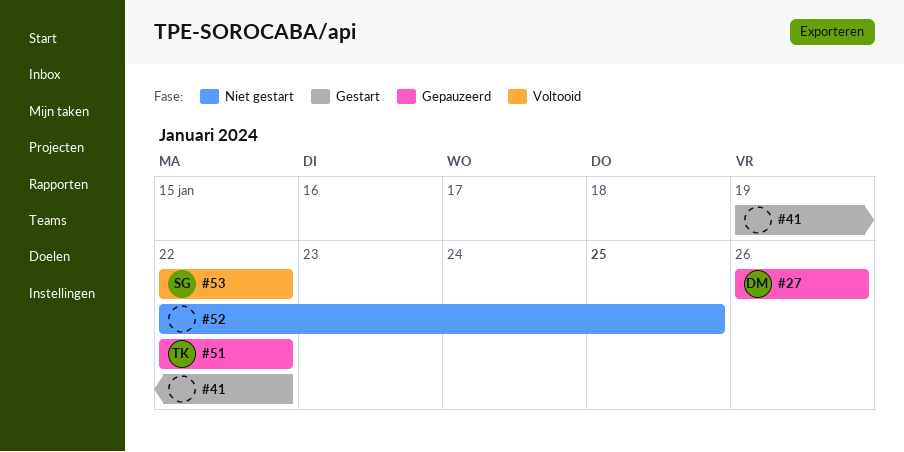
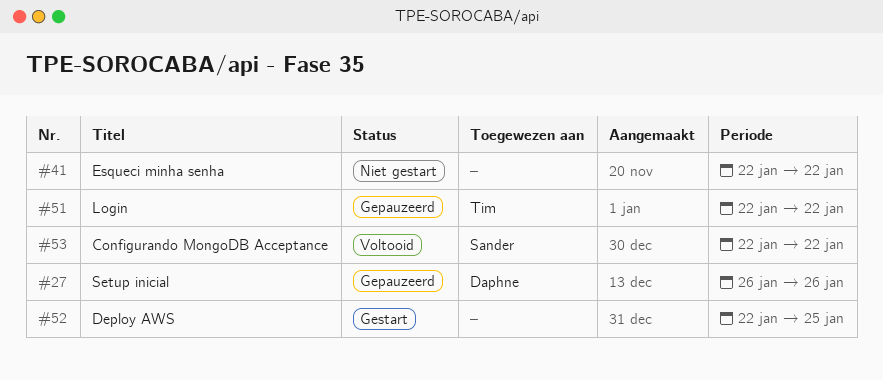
#41, status: Gestart -> Niet gestart
#41, start: Jan 19 -> Jan 22
#52, status: Niet gestart -> Gestart

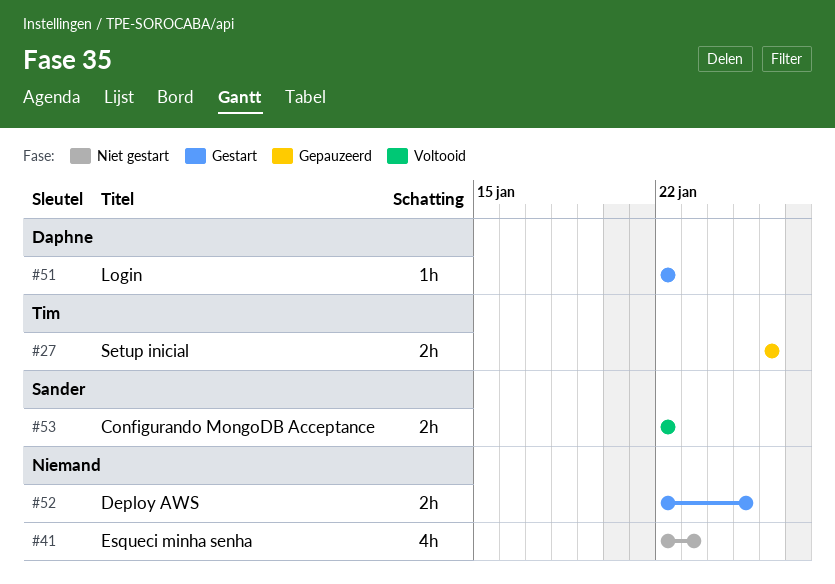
#27, owner: Daphne -> Tim
#41, due: Jan 22 -> Jan 23
#51, status: Gepauzeerd -> Gestart
#51, owner: Tim -> Daphne

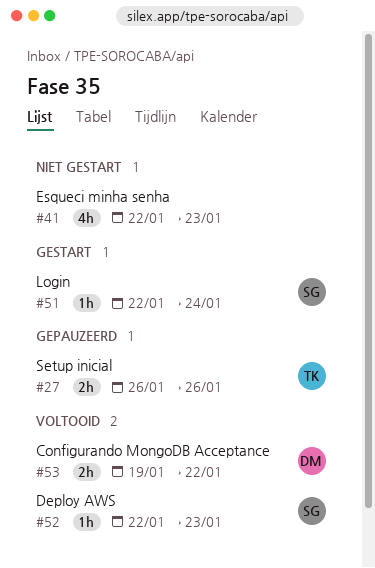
#51, owner: Daphne -> Sander
#51, due: Jan 22 -> Jan 24
#52, status: Gestart -> Voltooid
#52, owner: none -> Sander
#52, estimate: 2h -> 1h
#52, due: Jan 25 -> Jan 23
#53, owner: Sander -> Daphne
#53, start: Jan 22 -> Jan 19

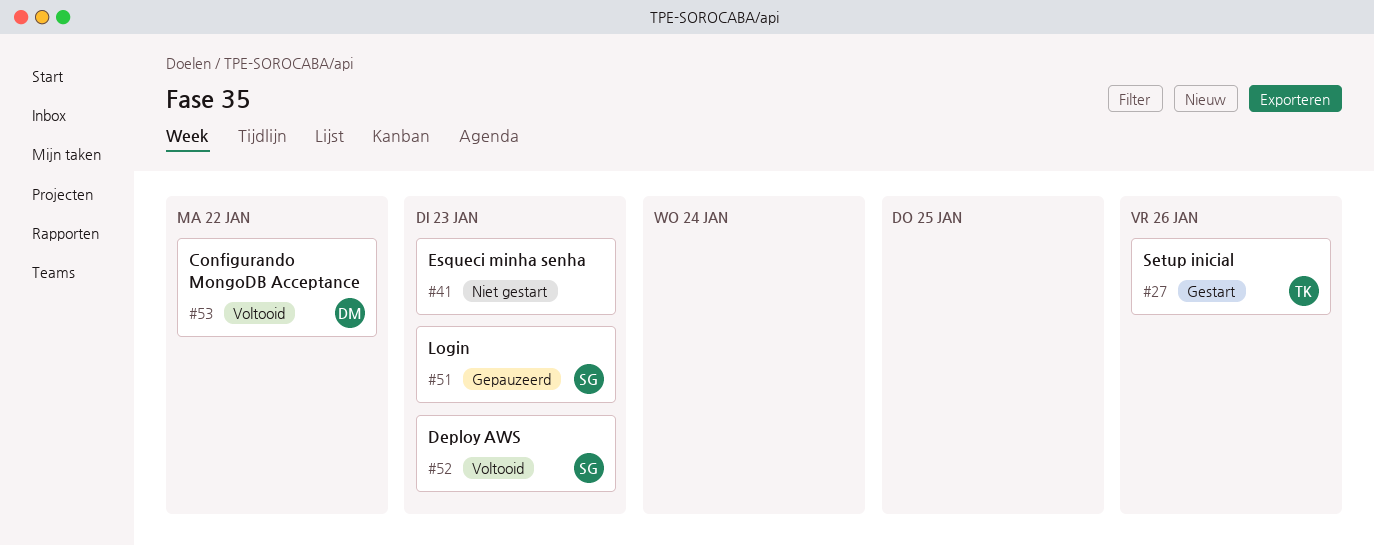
#27, status: Gepauzeerd -> Gestart
#51, status: Gestart -> Gepauzeerd
#51, due: Jan 24 -> Jan 23

